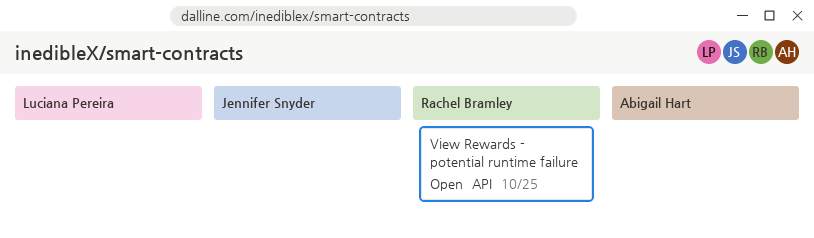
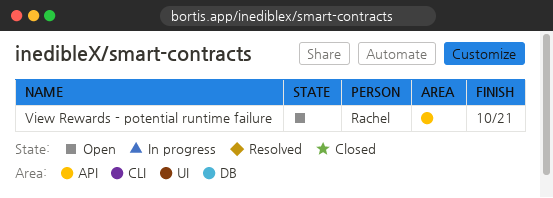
View Rewards - potential runtime failure, due: Oct 25 -> Oct 21

